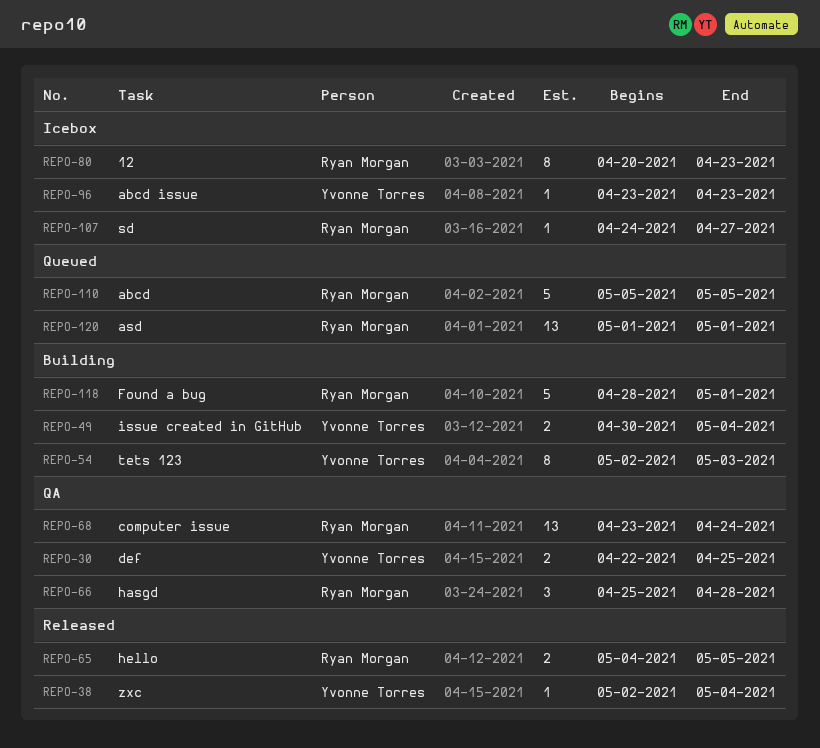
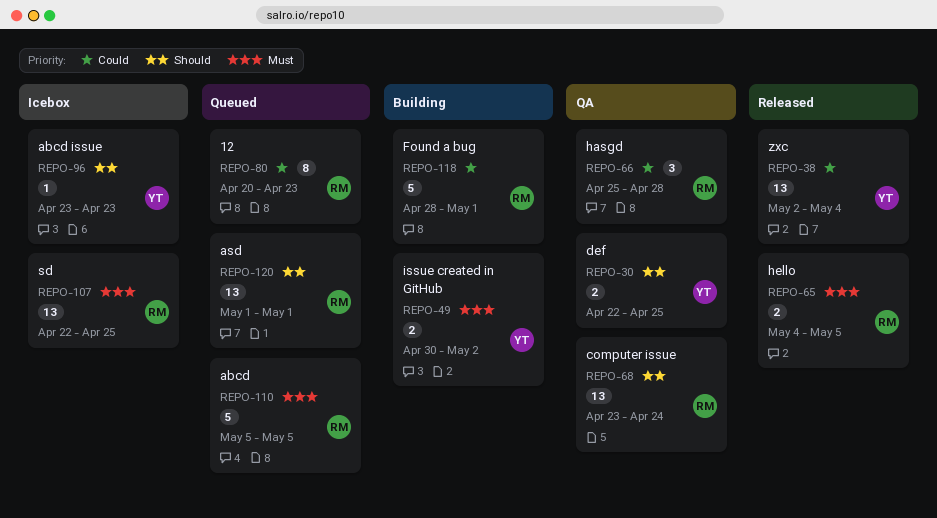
REPO-38, estimate: 1 -> 13
REPO-49, due: May 4 -> May 2
REPO-54: present -> none
REPO-80, status: Icebox -> Queued
REPO-107, estimate: 1 -> 13
REPO-107, start: Apr 24 -> Apr 22
REPO-107, due: Apr 27 -> Apr 25

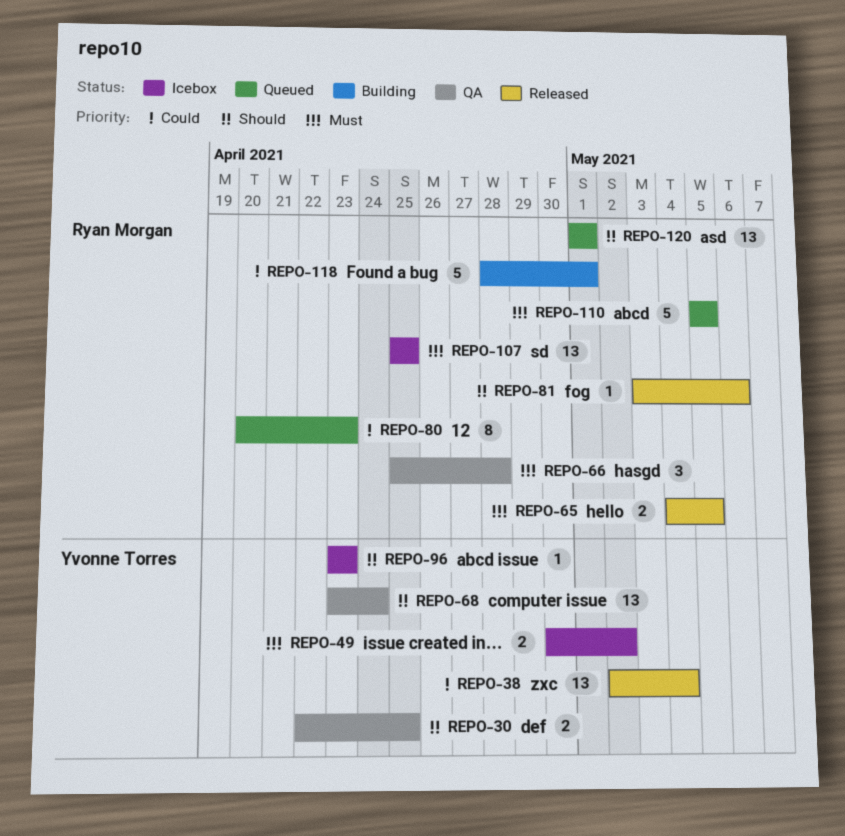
REPO-49, status: Building -> Icebox
REPO-66, priority: Could -> Must
REPO-68, owner: Ryan Morgan -> Yvonne Torres
REPO-81: none -> present
REPO-107, start: Apr 22 -> Apr 25

